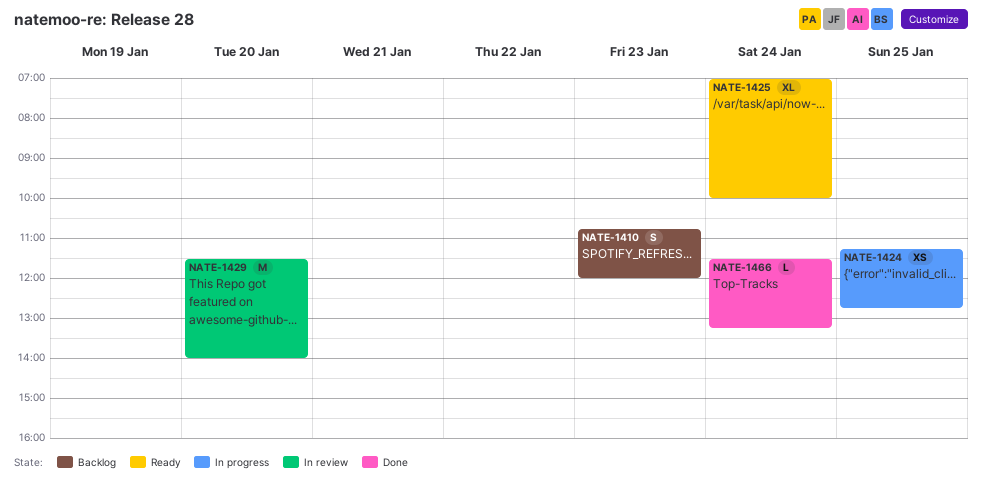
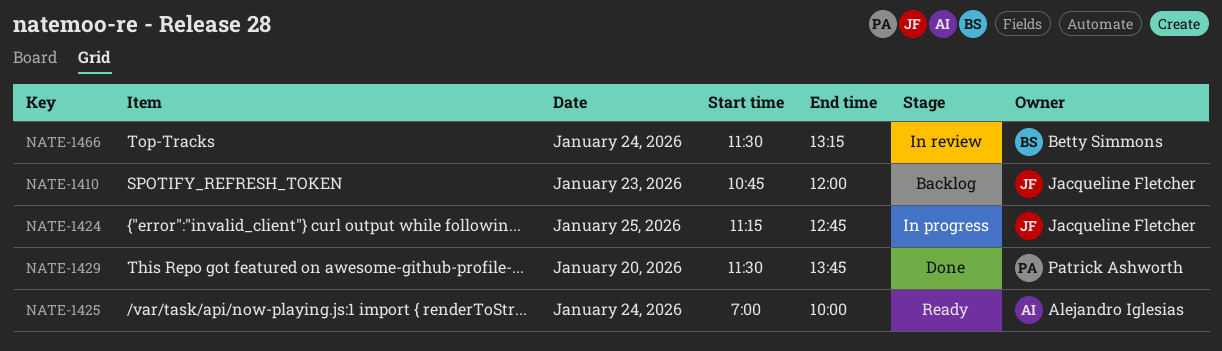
NATE-1429, status: In review -> Done
NATE-1429, ends: 14:00 -> 13:45
NATE-1466, status: Done -> In review

